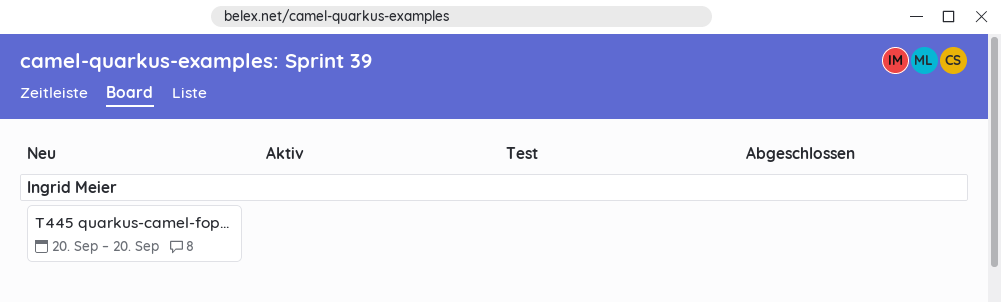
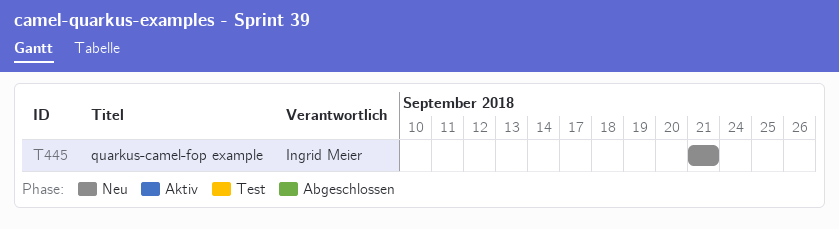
T445, start: Sep 20 -> Sep 21
T445, due: Sep 20 -> Sep 21

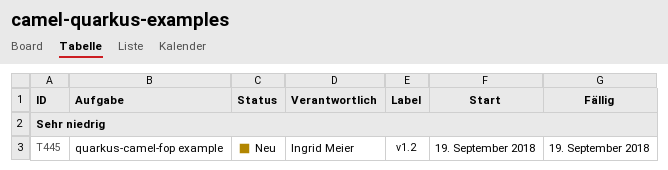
T445, start: Sep 21 -> Sep 19
T445, due: Sep 21 -> Sep 19

